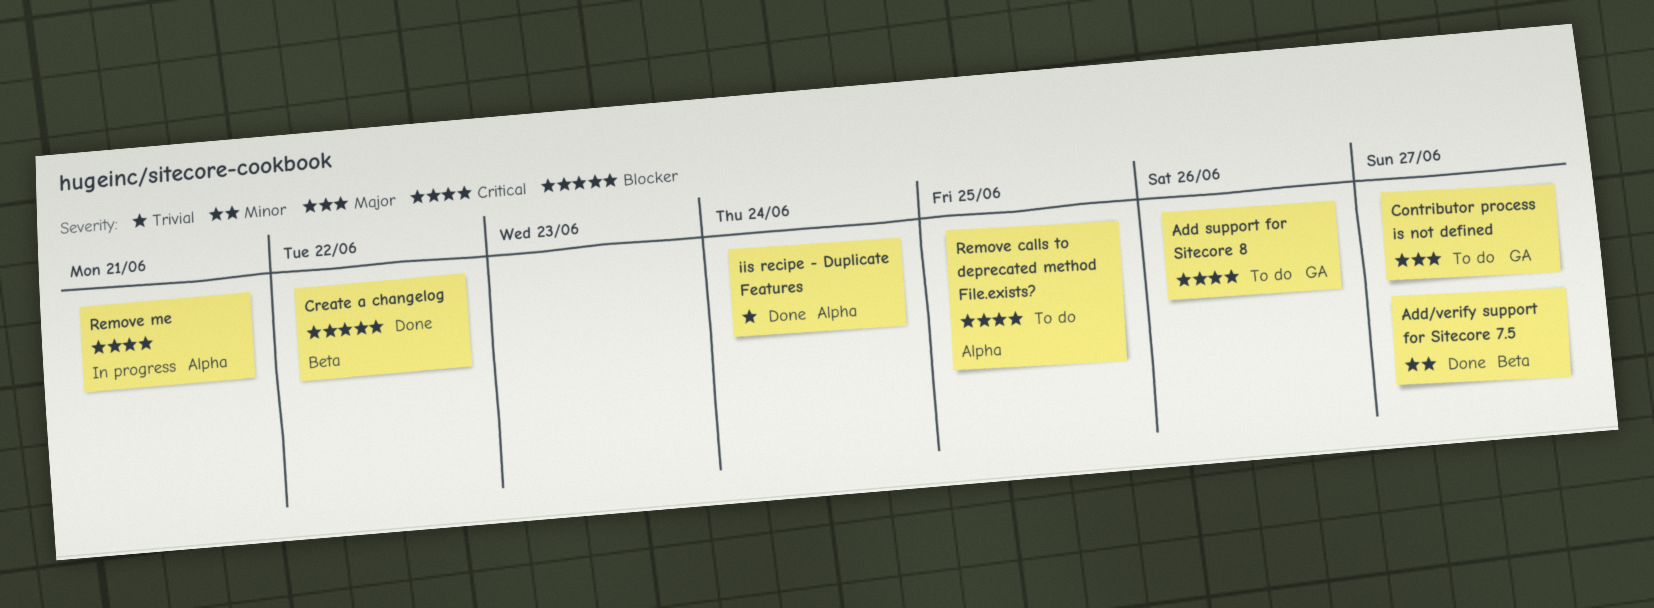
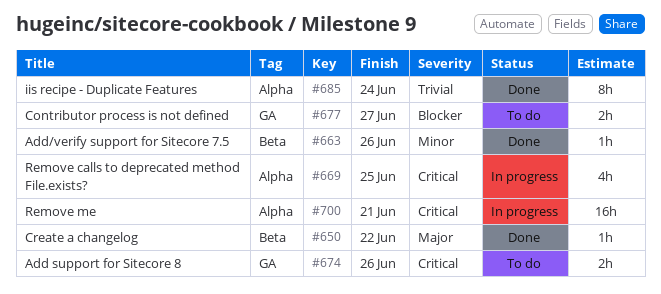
Add/verify support for Sitecore 7.5, due: Jun 27 -> Jun 26
Contributor process is not defined, priority: Major -> Blocker
Create a changelog, priority: Blocker -> Major
Remove calls to deprecated method File.exists?, status: To do -> In progress

